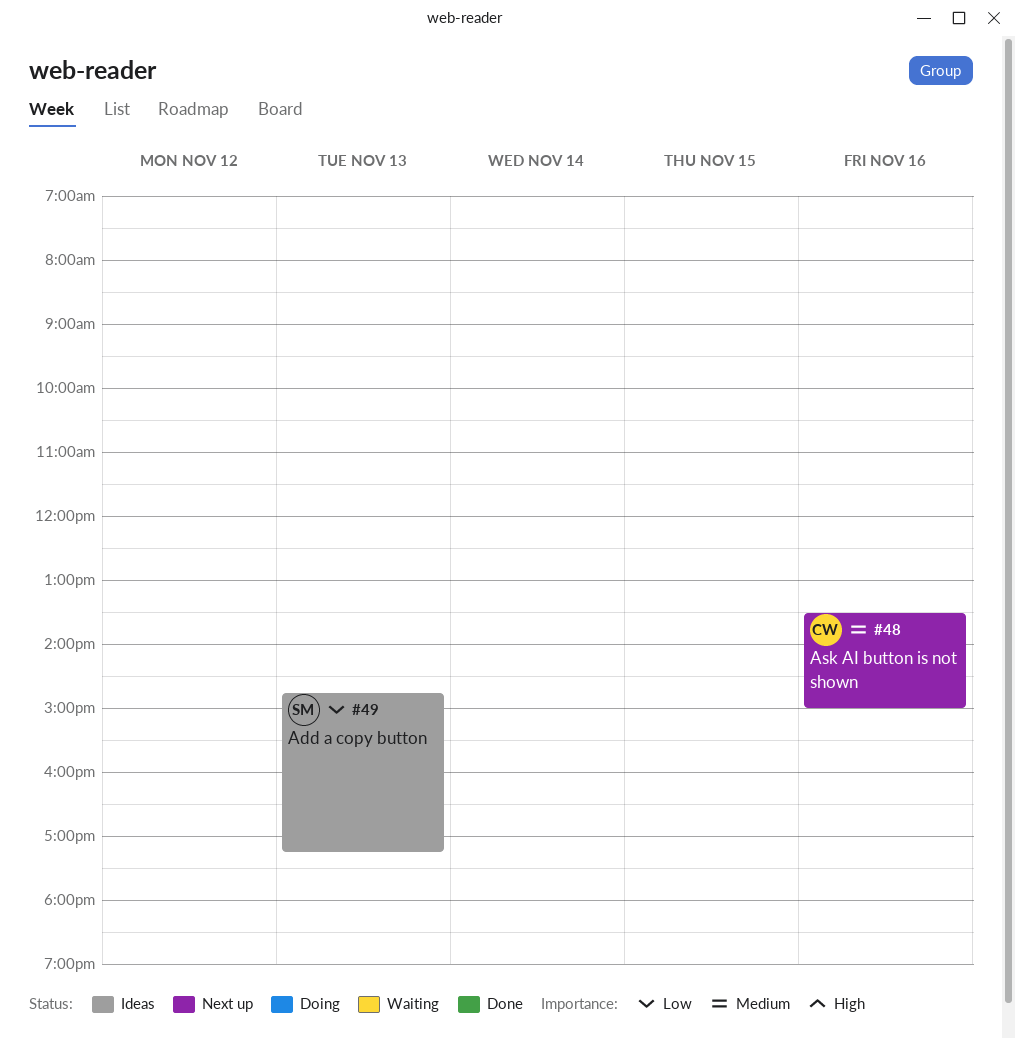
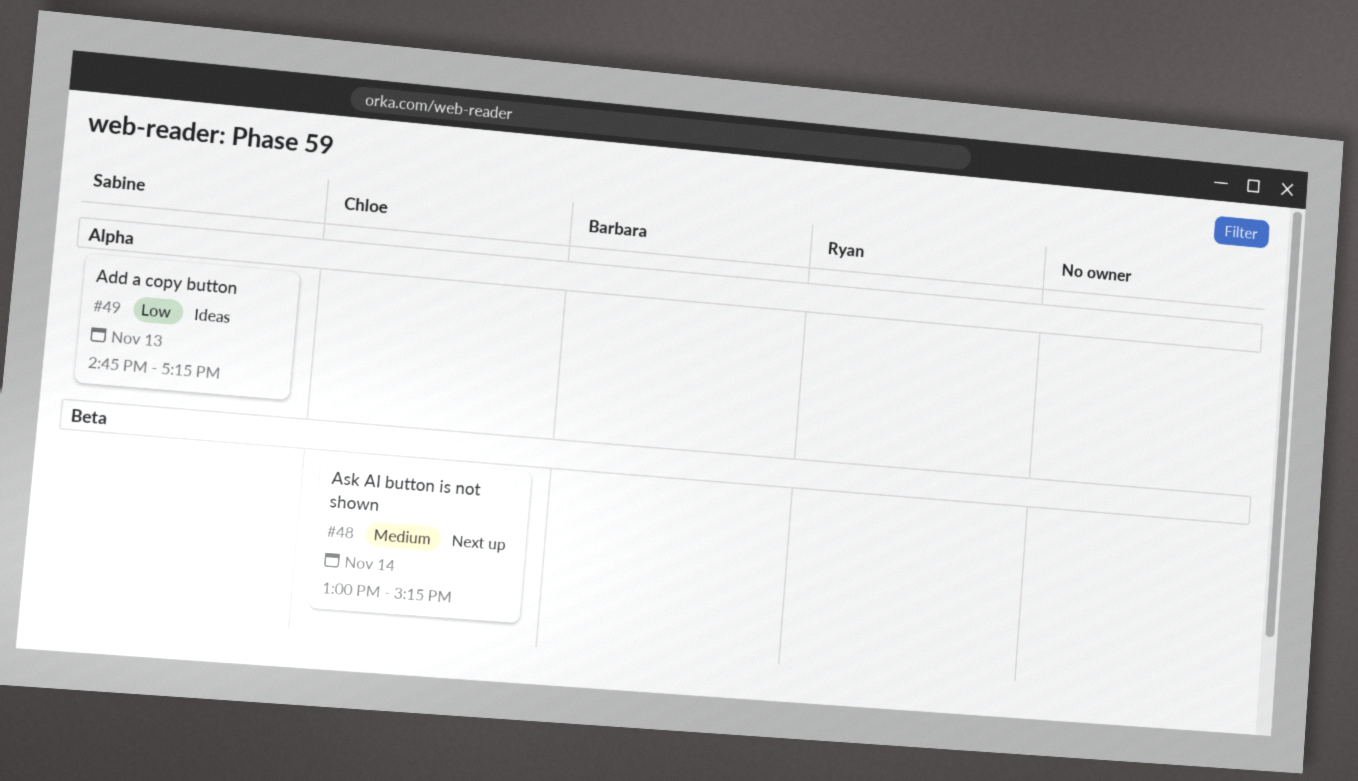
#48, day: Nov 16 -> Nov 14
#48, begins: 13:30 -> 13:00
#48, ends: 15:00 -> 15:15

